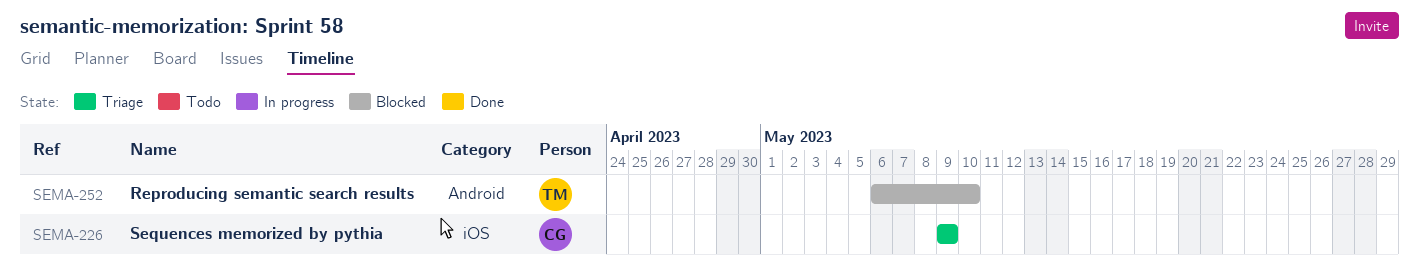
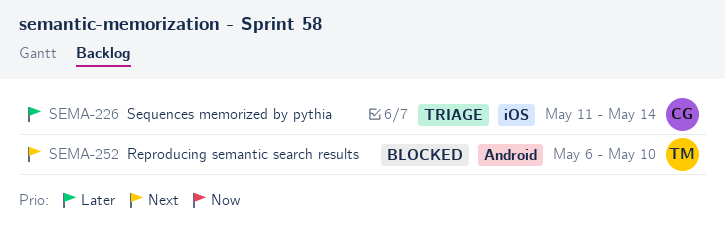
SEMA-226, start: May 9 -> May 11
SEMA-226, due: May 9 -> May 14

